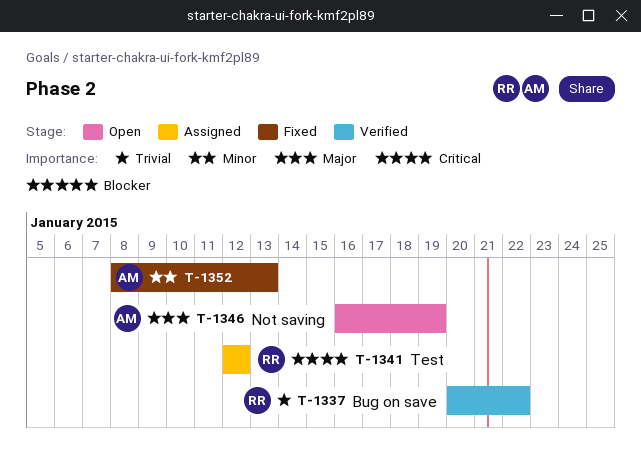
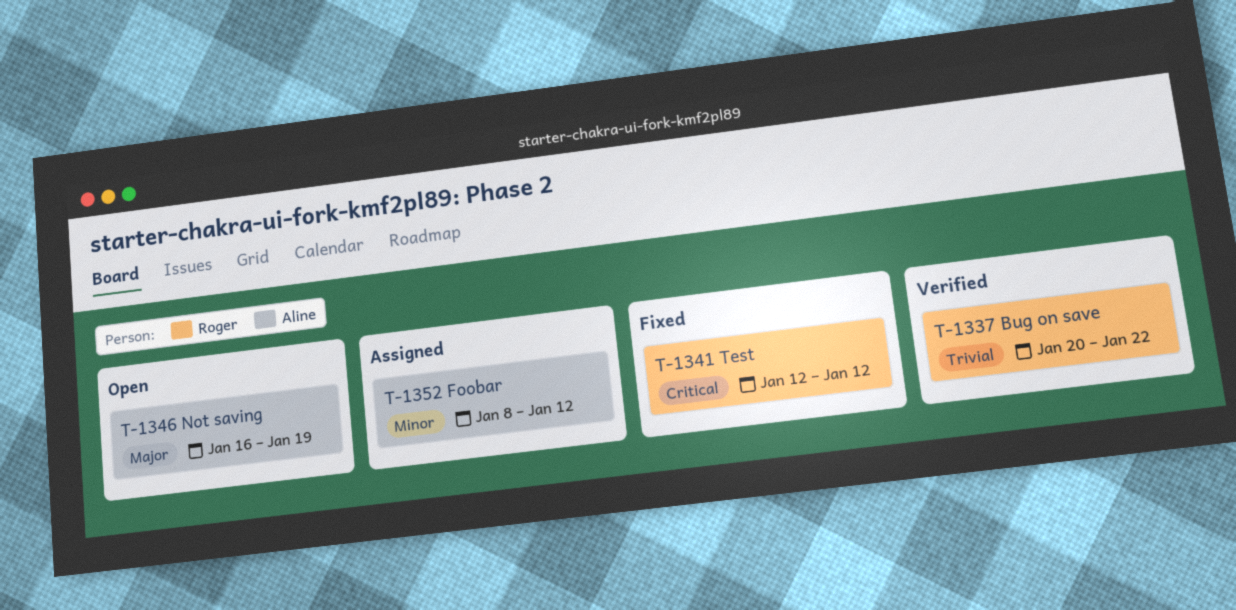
T-1341, status: Assigned -> Fixed
T-1352, status: Fixed -> Assigned
T-1352, due: Jan 13 -> Jan 12

